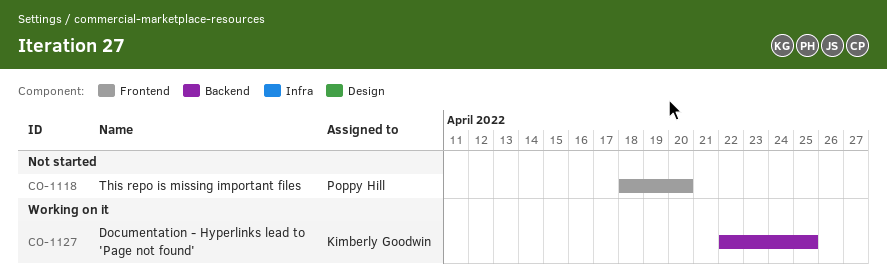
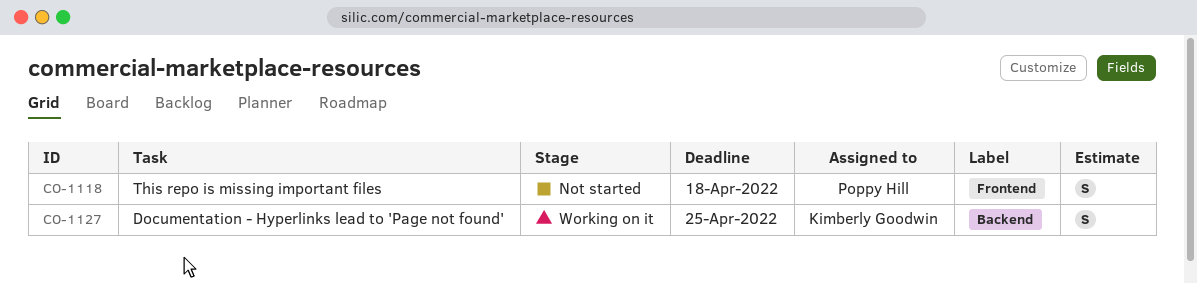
CO-1118, due: Apr 20 -> Apr 18

